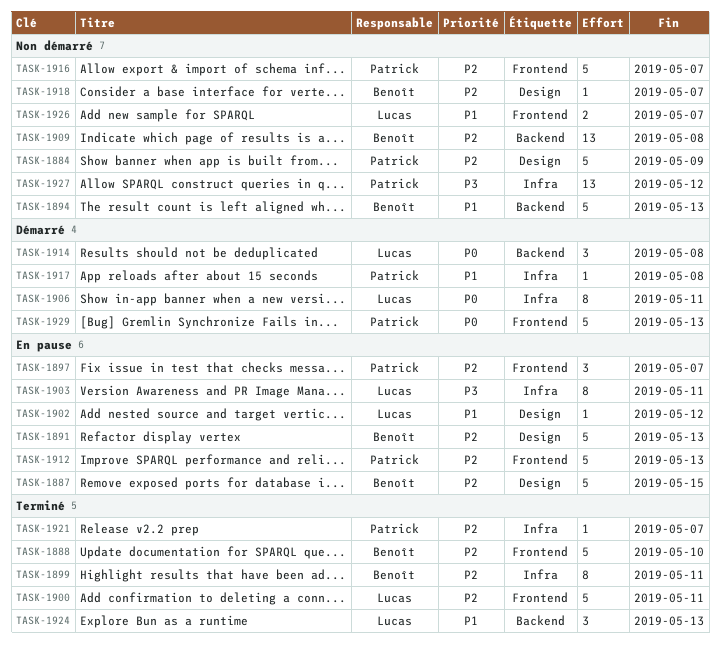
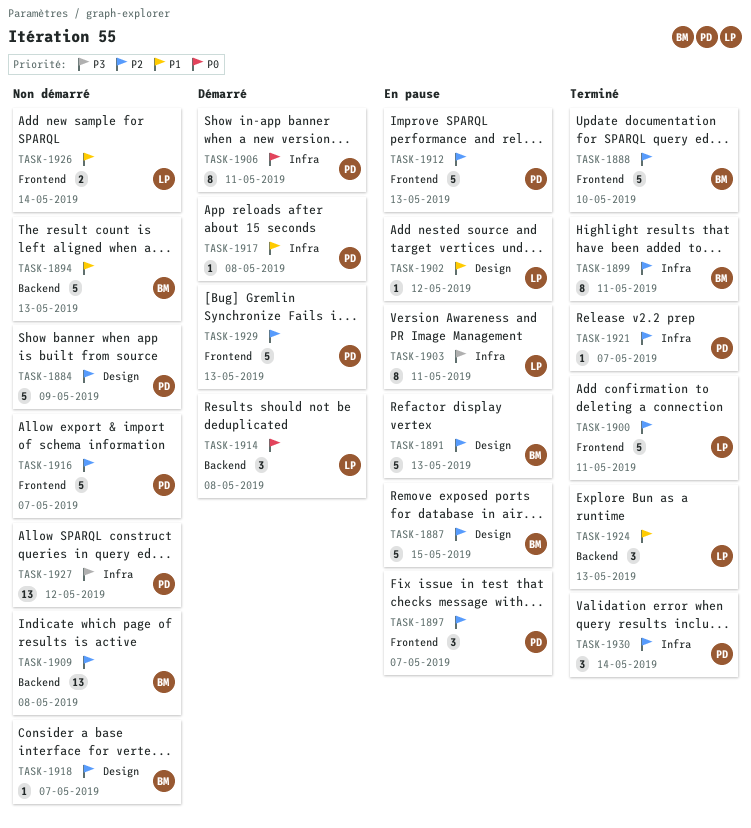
TASK-1906, owner: Lucas -> Patrick
TASK-1926, due: May 7 -> May 14
TASK-1929, priority: P0 -> P2
TASK-1930: none -> present

